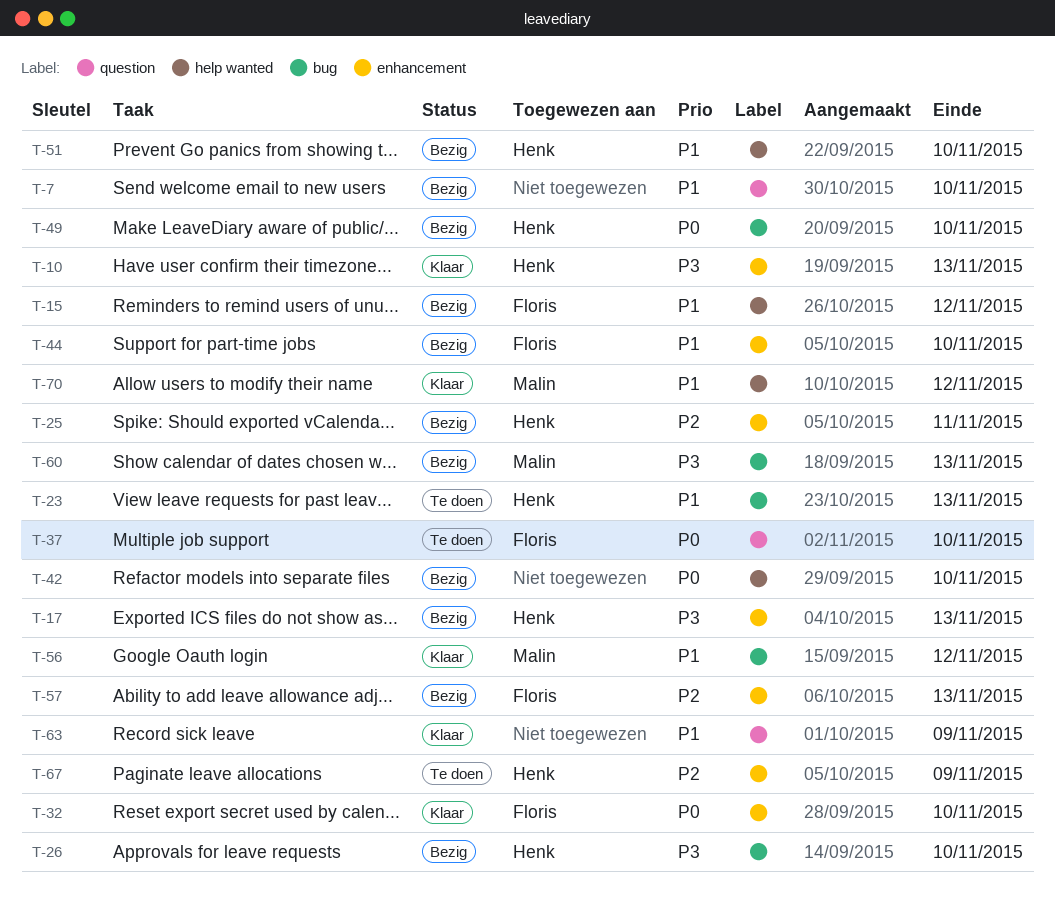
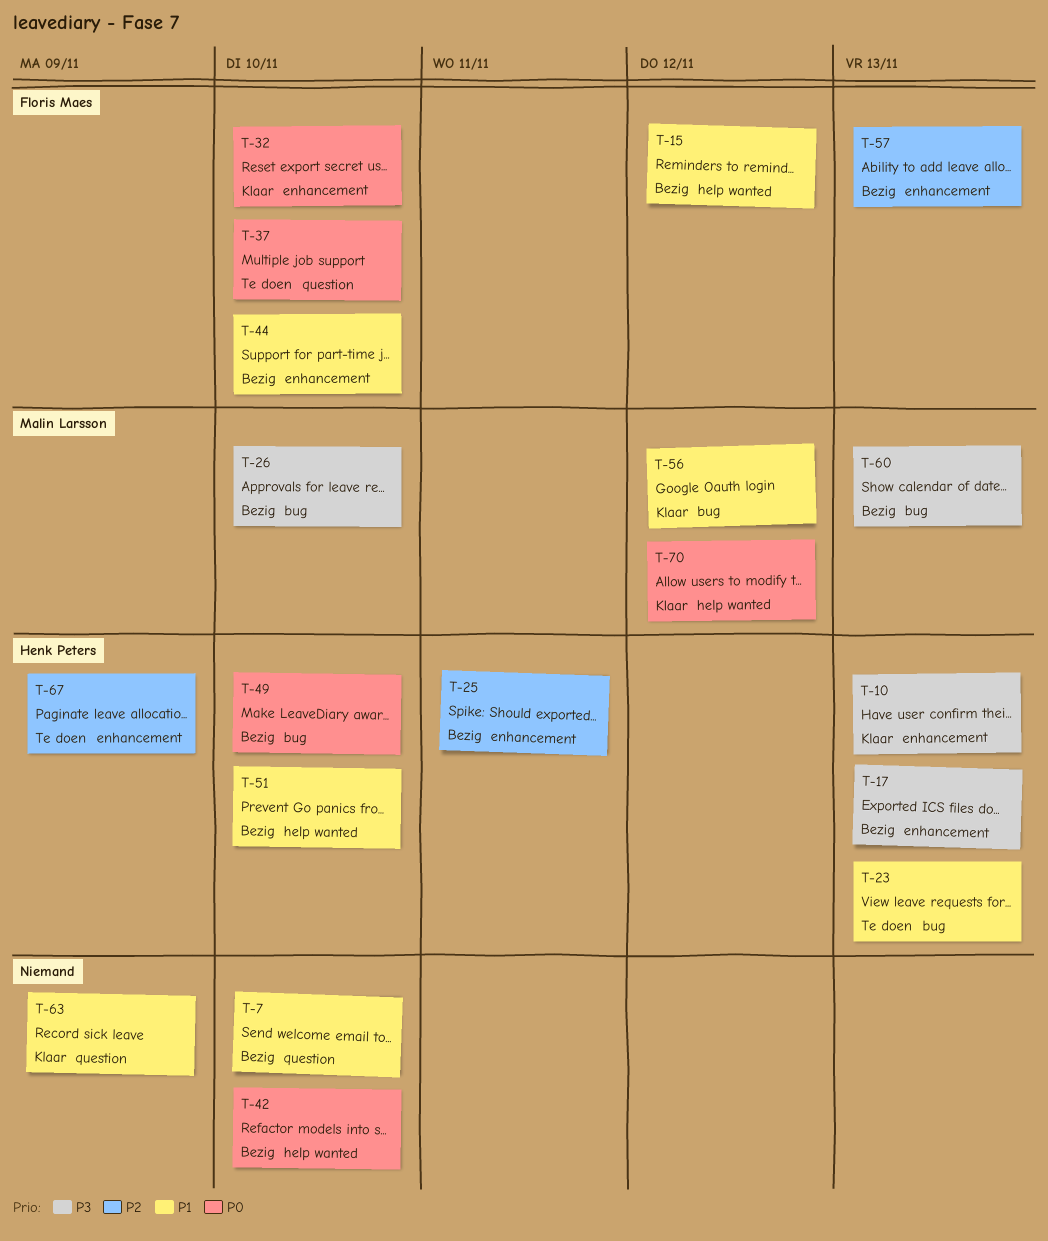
T-26, owner: Henk Peters -> Malin Larsson
T-70, priority: P1 -> P0

